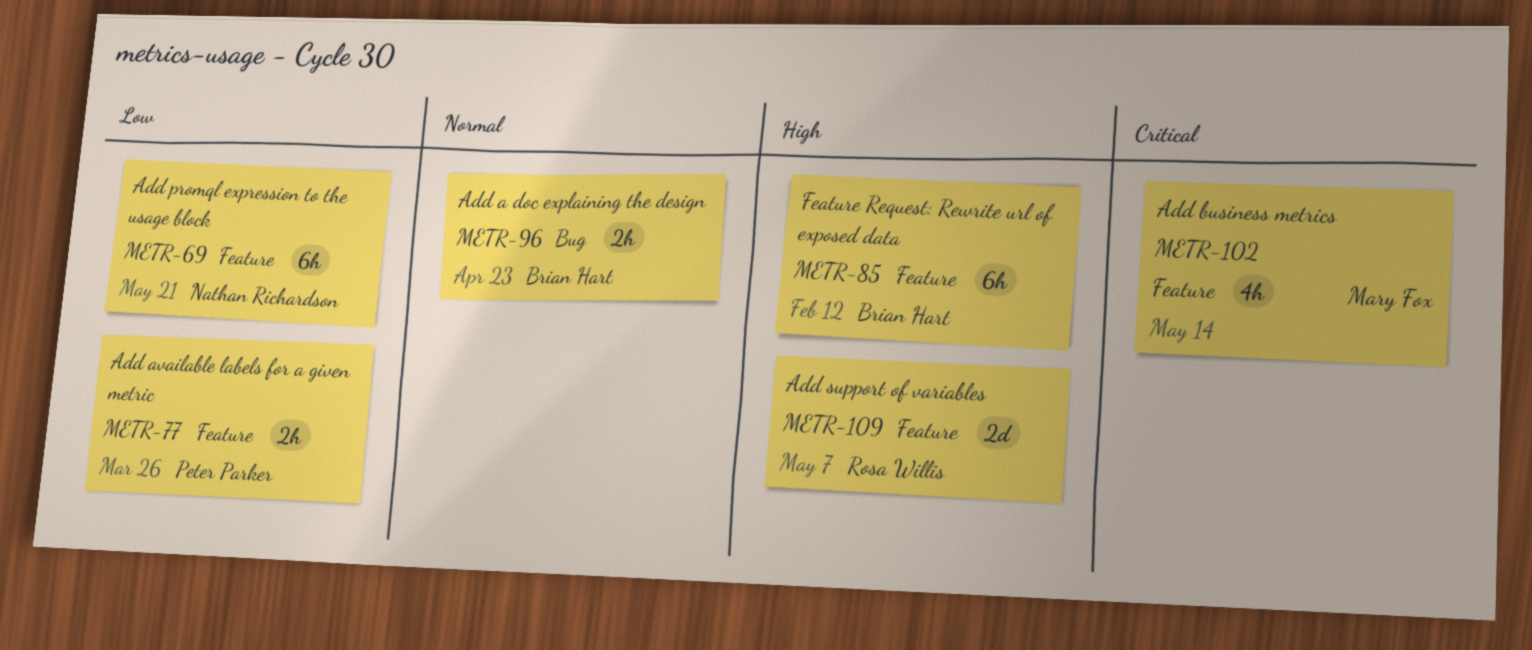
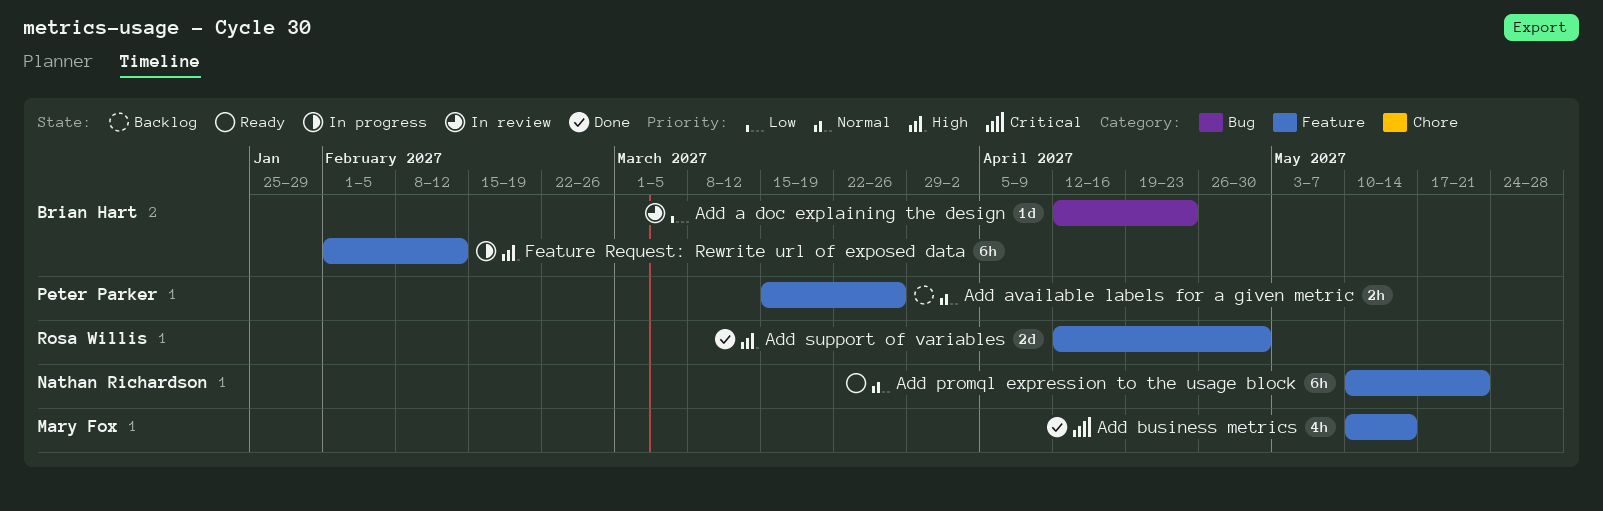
Add a doc explaining the design, priority: Normal -> Low
Add a doc explaining the design, estimate: 2h -> 1d
Add available labels for a given metric, priority: Low -> Normal
Add promql expression to the usage block, priority: Low -> Normal
Add support of variables, due: May 7 -> Apr 30

